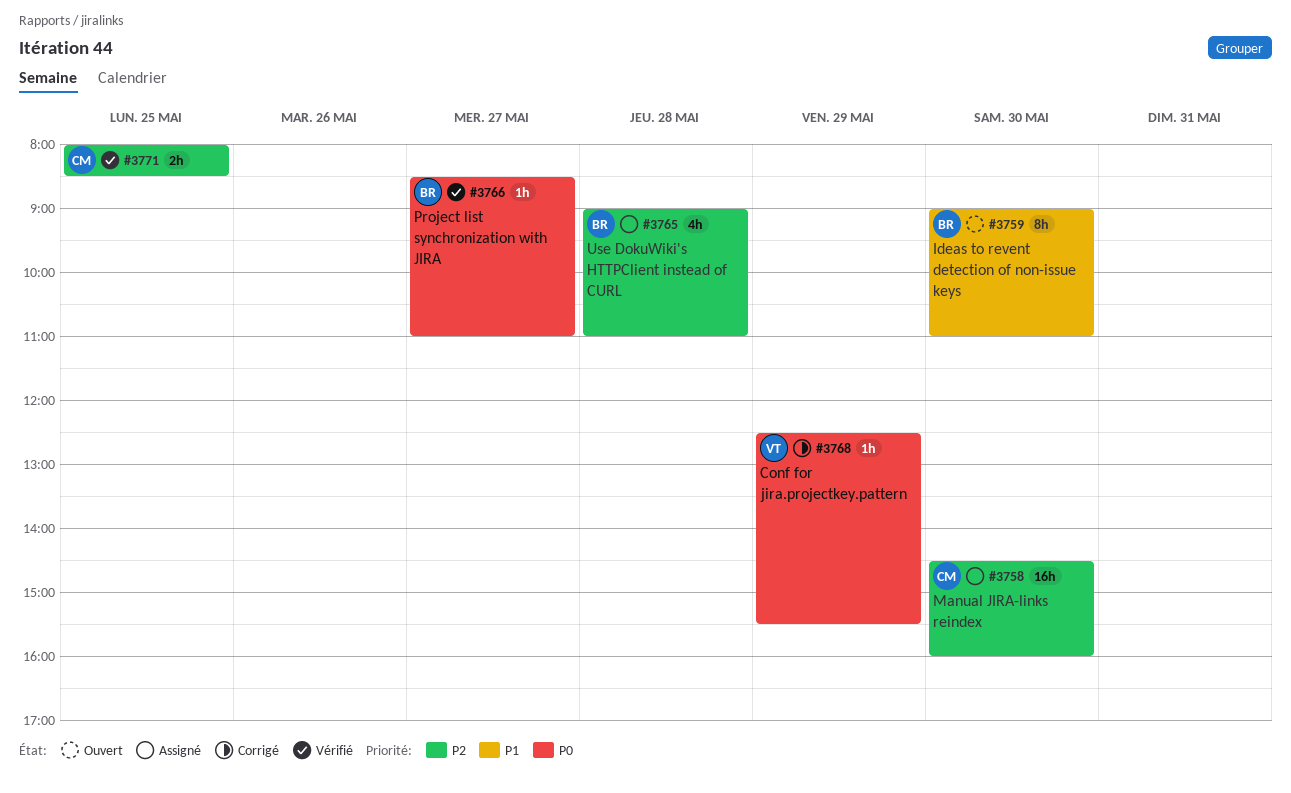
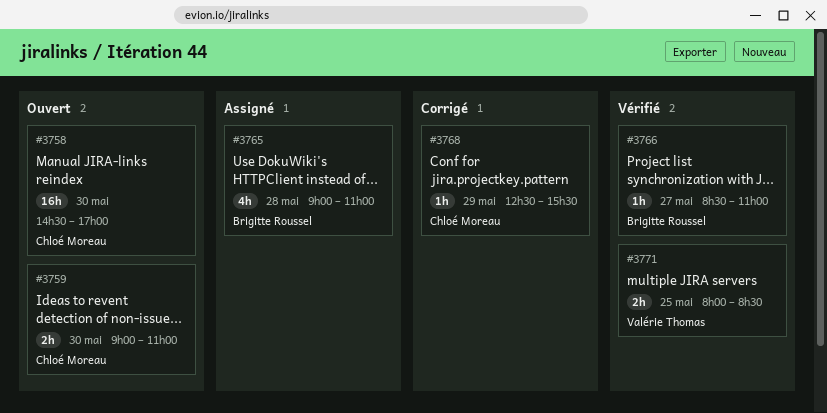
#3758, status: Assigné -> Ouvert
#3758, ends: 16:00 -> 17:00
#3759, owner: Brigitte Roussel -> Chloé Moreau
#3759, estimate: 8h -> 2h
#3768, owner: Valérie Thomas -> Chloé Moreau
#3771, owner: Chloé Moreau -> Valérie Thomas

